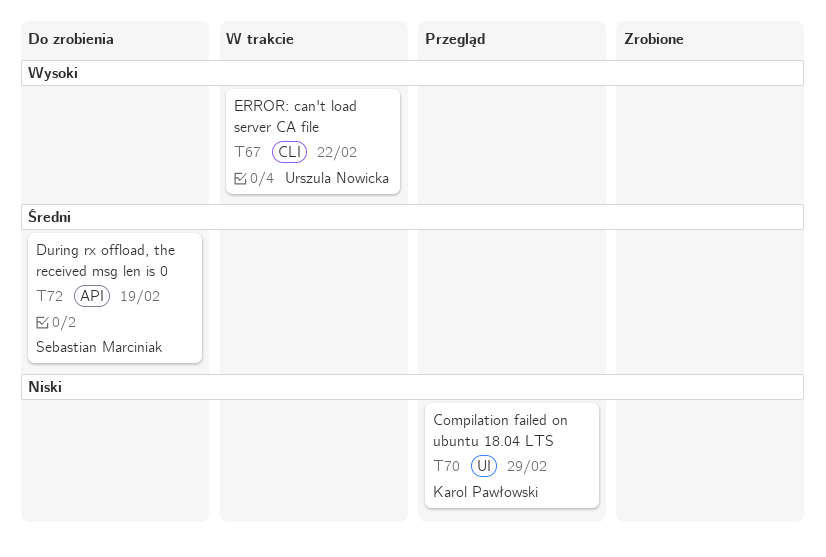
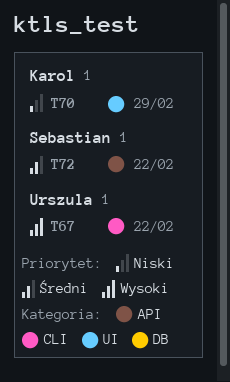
T72, due: Feb 19 -> Feb 22

